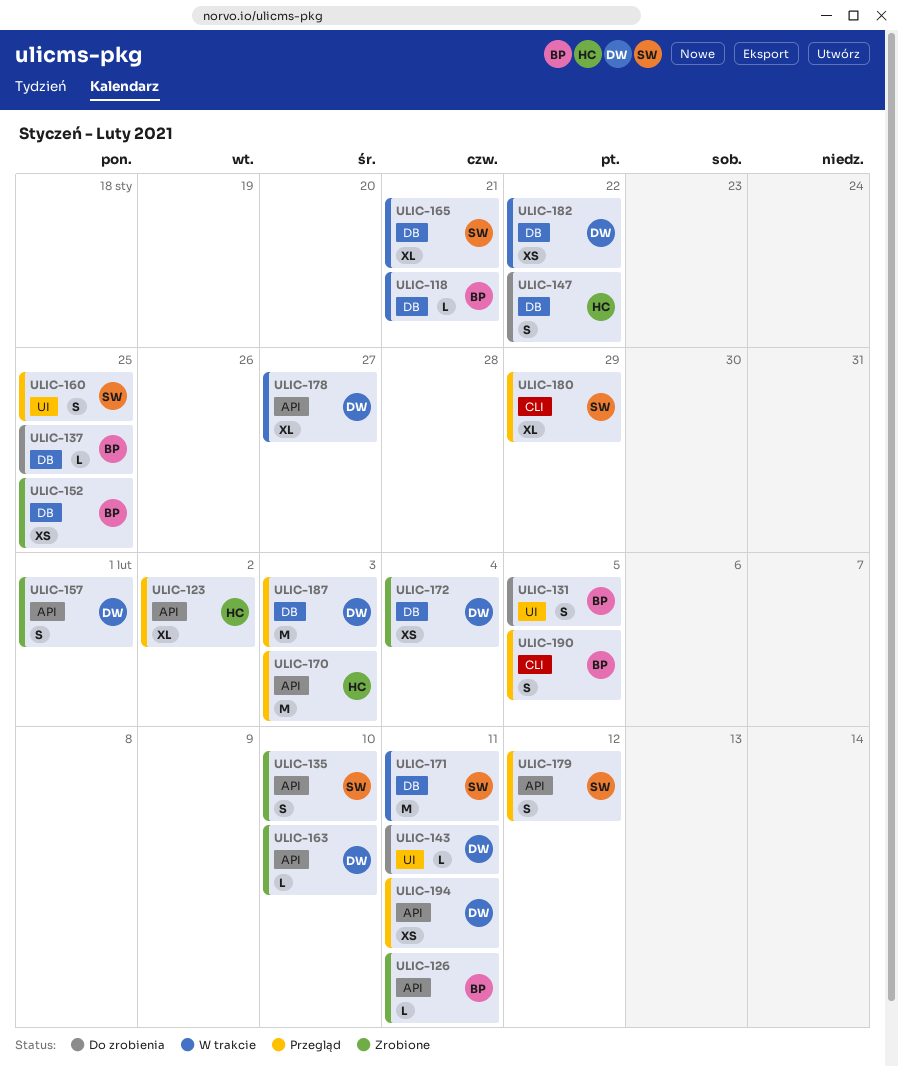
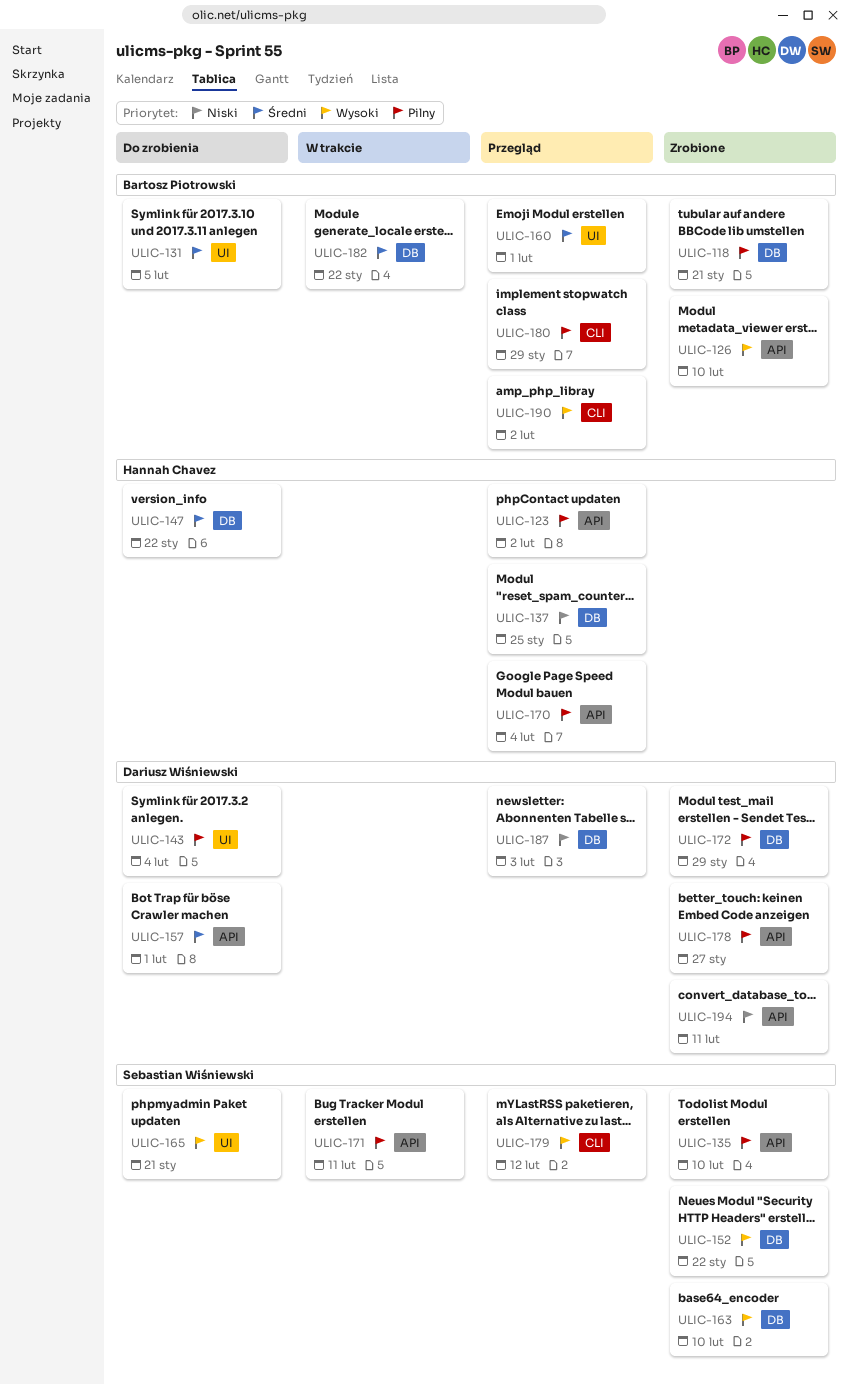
ULIC-118, status: W trakcie -> Zrobione
ULIC-126, due: Feb 11 -> Feb 10
ULIC-137, status: Do zrobienia -> Przegląd
ULIC-137, owner: Bartosz Piotrowski -> Hannah Chavez
ULIC-143, due: Feb 11 -> Feb 4
ULIC-152, owner: Bartosz Piotrowski -> Sebastian Wiśniewski
ULIC-152, due: Jan 25 -> Jan 22
ULIC-157, status: Zrobione -> Do zrobienia
ULIC-160, owner: Sebastian Wiśniewski -> Bartosz Piotrowski
ULIC-160, due: Jan 25 -> Feb 1
ULIC-163, owner: Dariusz Wiśniewski -> Sebastian Wiśniewski
ULIC-163, label: API -> DB
ULIC-165, status: W trakcie -> Do zrobienia
ULIC-165, label: DB -> UI
ULIC-170, due: Feb 3 -> Feb 4
ULIC-171, label: DB -> API
ULIC-172, due: Feb 4 -> Jan 29
ULIC-178, status: W trakcie -> Zrobione
ULIC-179, label: API -> CLI
ULIC-180, owner: Sebastian Wiśniewski -> Bartosz Piotrowski
ULIC-182, owner: Dariusz Wiśniewski -> Bartosz Piotrowski
ULIC-190, due: Feb 5 -> Feb 2
ULIC-194, status: Przegląd -> Zrobione

